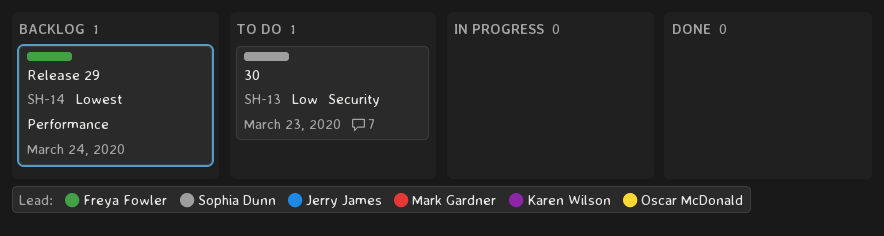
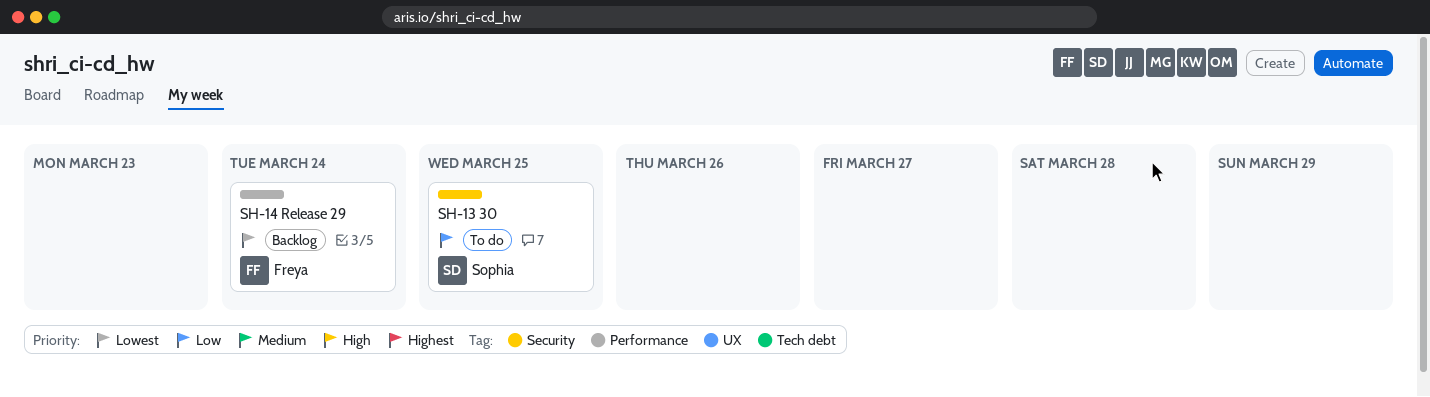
SH-13, due: Mar 23 -> Mar 25

